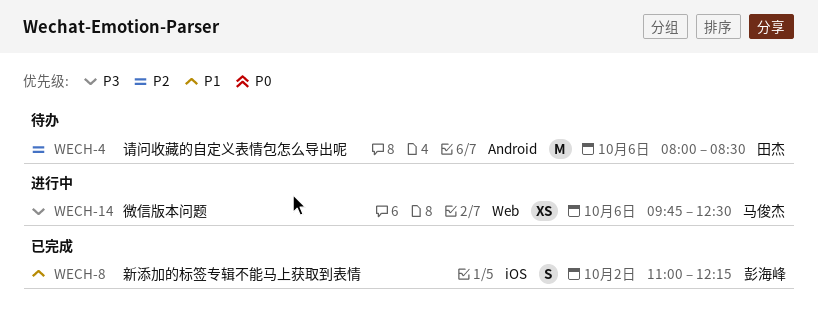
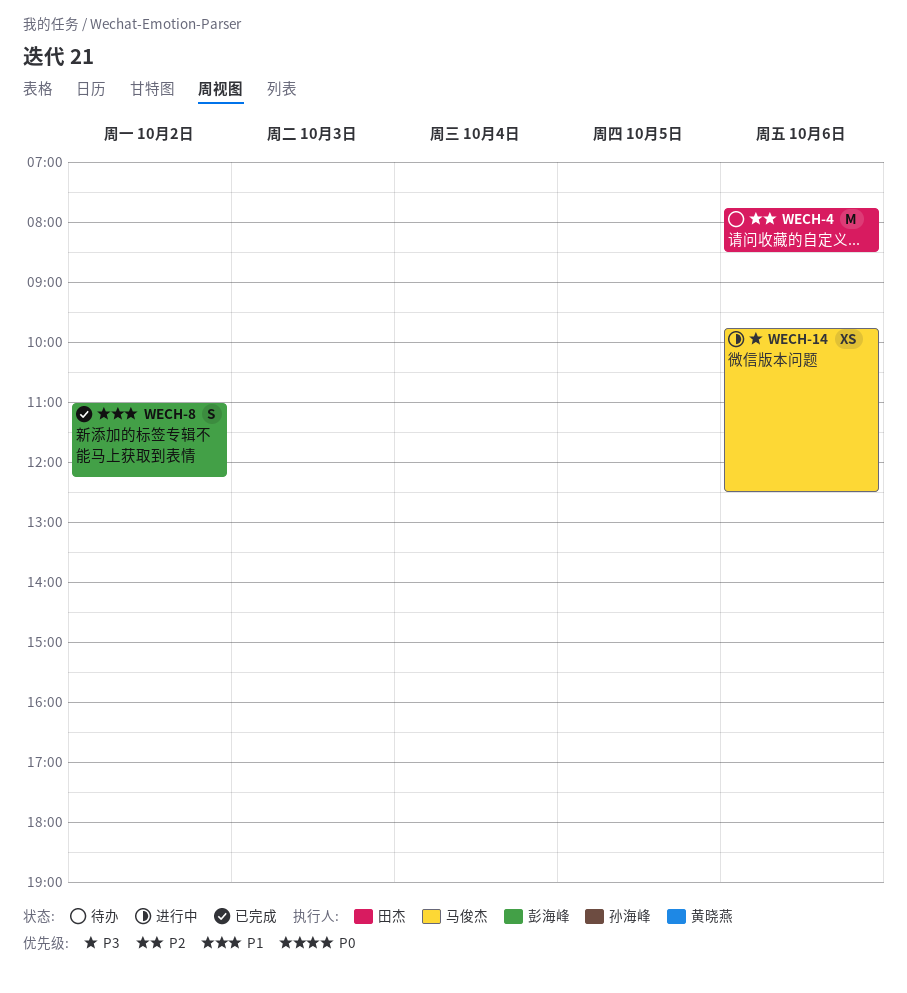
WECH-4, begins: 08:00 -> 07:45

